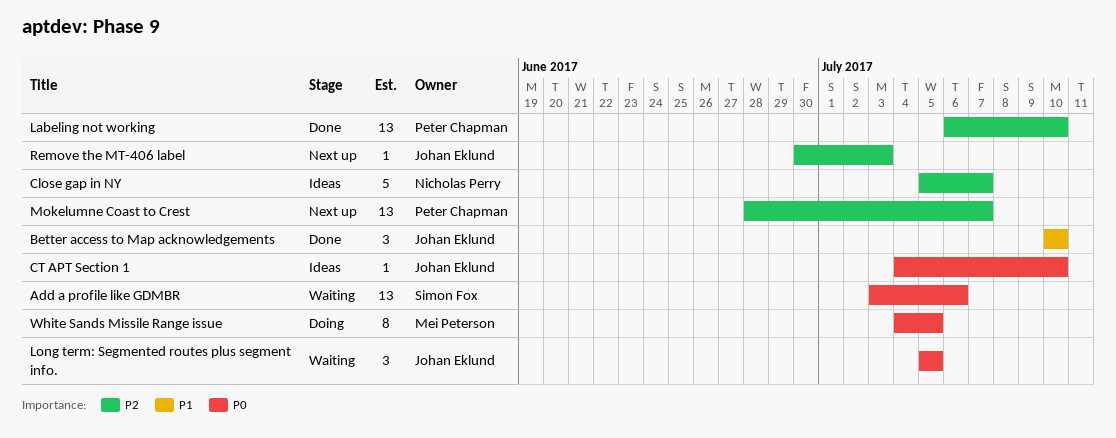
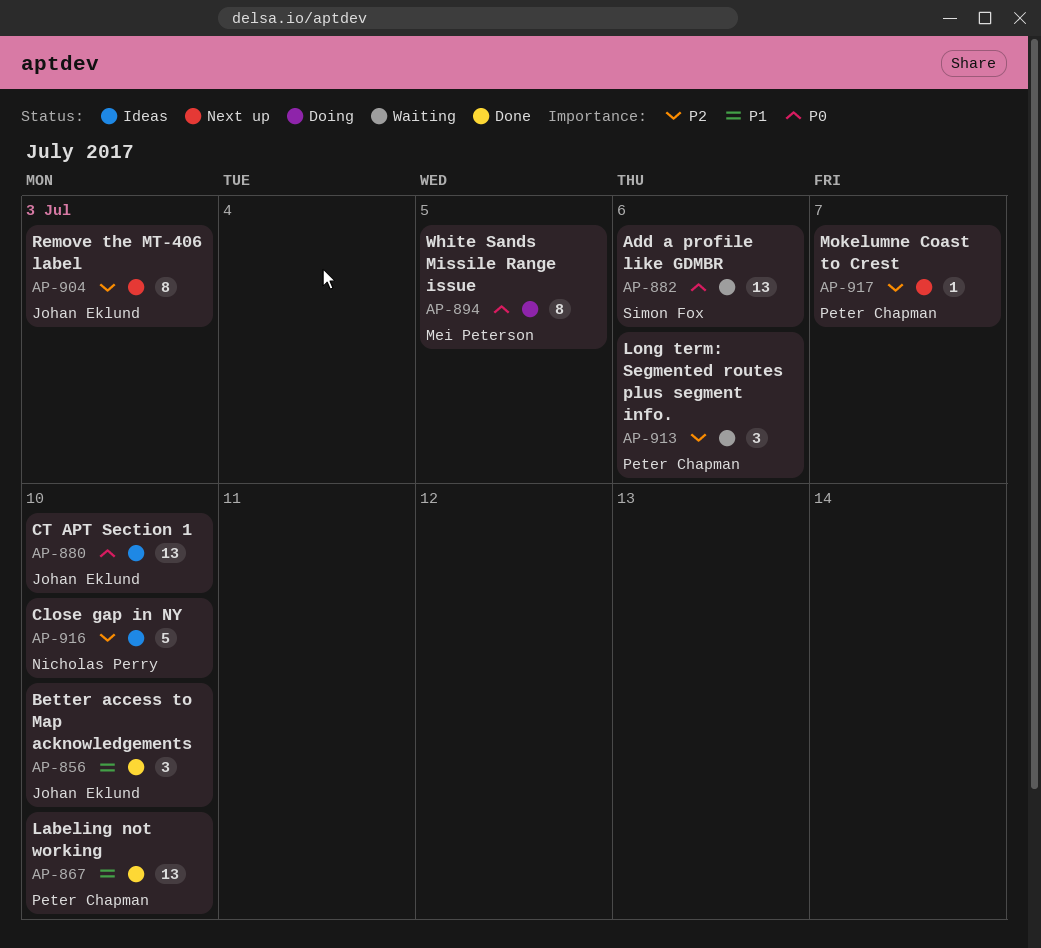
Close gap in NY, due: Jul 7 -> Jul 10
CT APT Section 1, estimate: 1 -> 13
Labeling not working, priority: P2 -> P1
Long term: Segmented routes plus segment info., owner: Johan Eklund -> Peter Chapman
Long term: Segmented routes plus segment info., priority: P0 -> P2
Long term: Segmented routes plus segment info., due: Jul 5 -> Jul 6
Mokelumne Coast to Crest, estimate: 13 -> 1
Remove the MT-406 label, estimate: 1 -> 8

